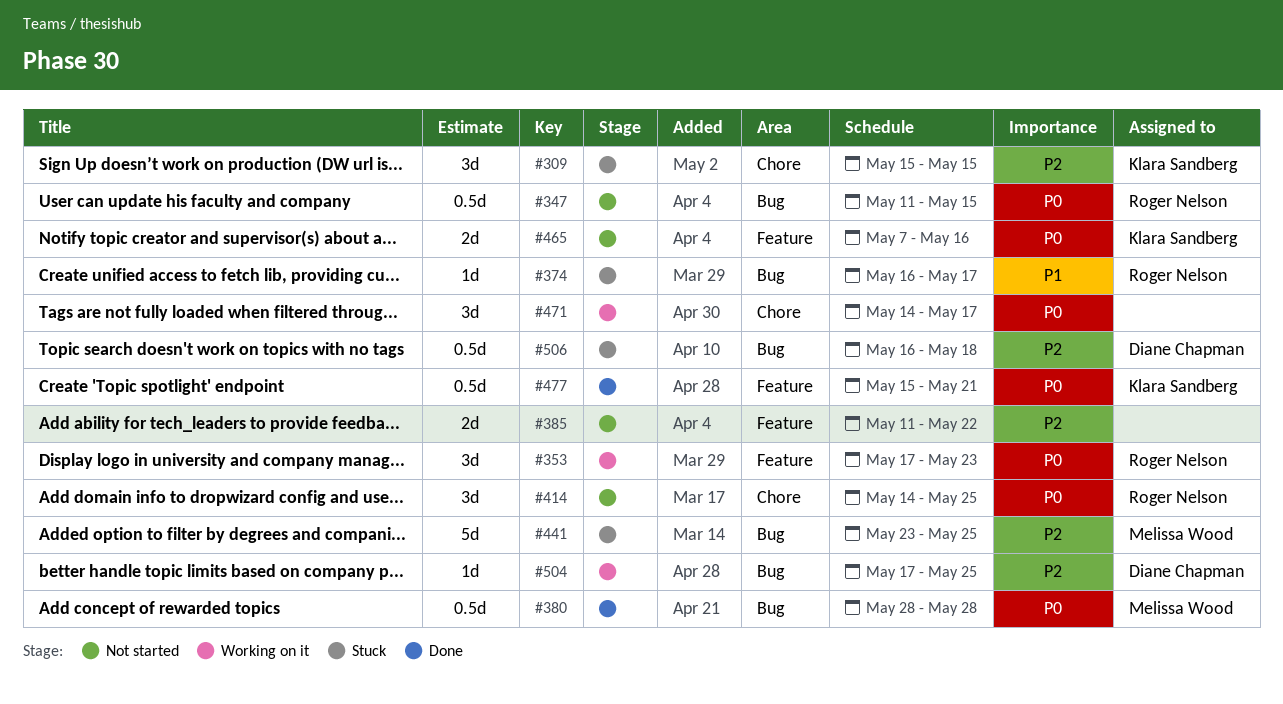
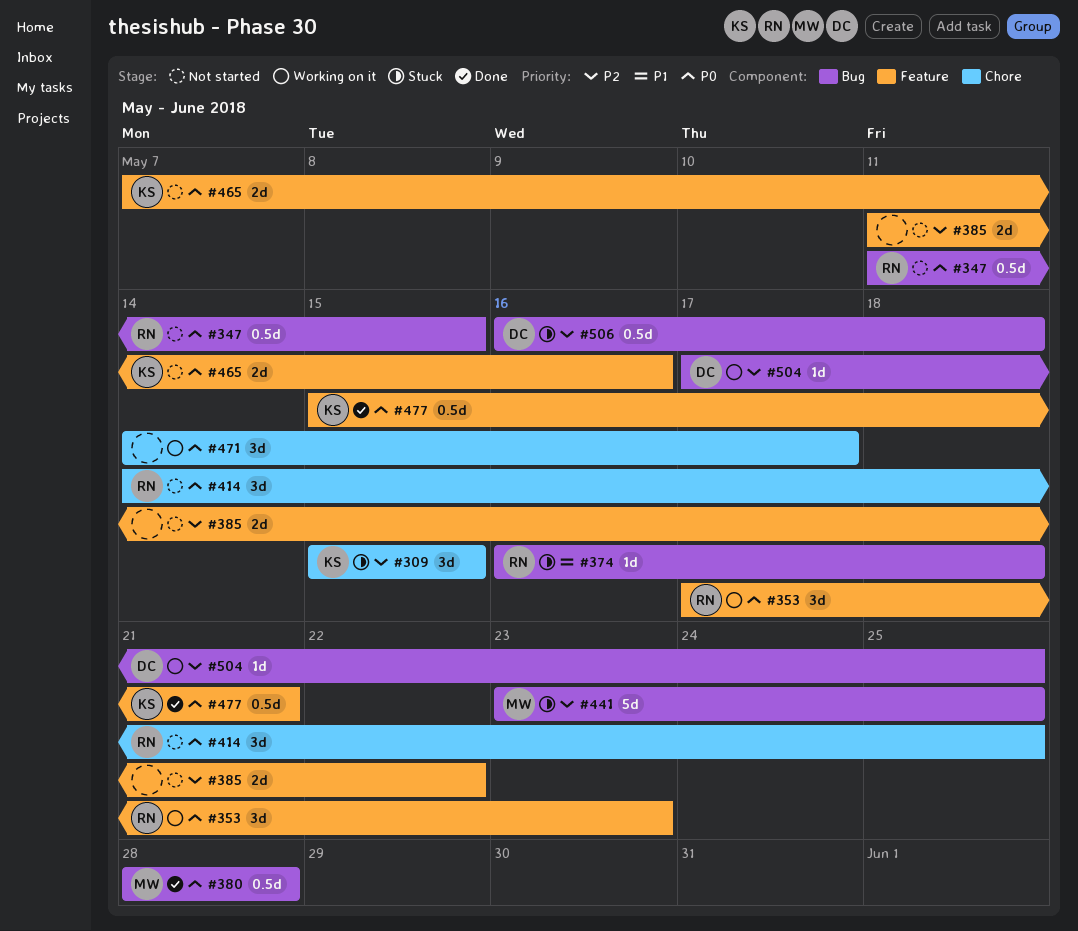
#374, due: May 17 -> May 18

